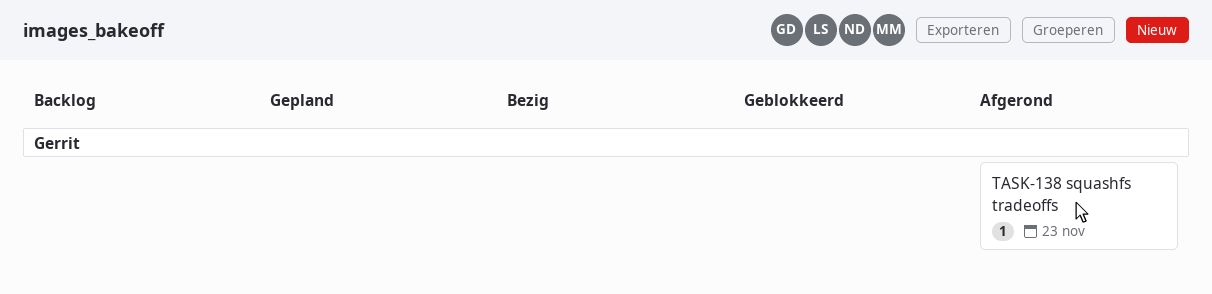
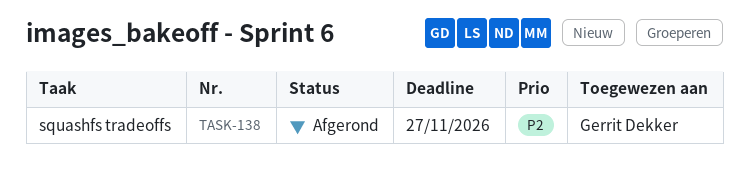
TASK-138, due: Nov 23 -> Nov 27

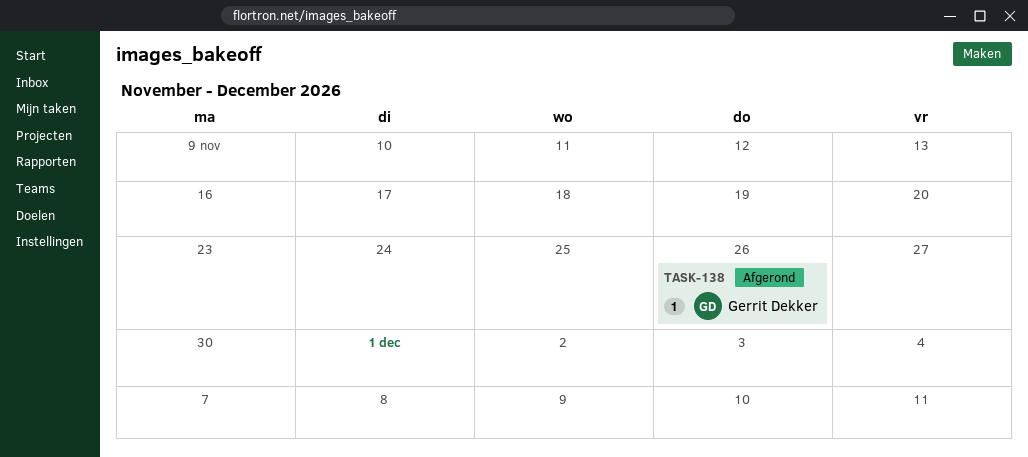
TASK-138, due: Nov 27 -> Nov 26

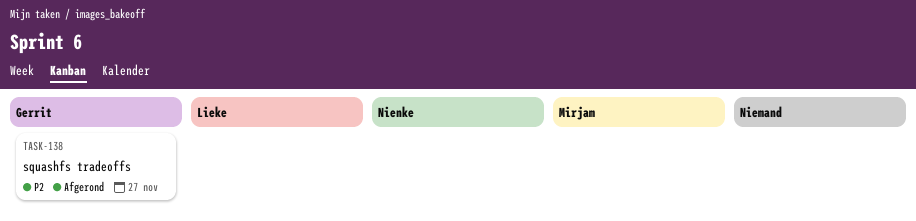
TASK-138, due: Nov 26 -> Nov 27

